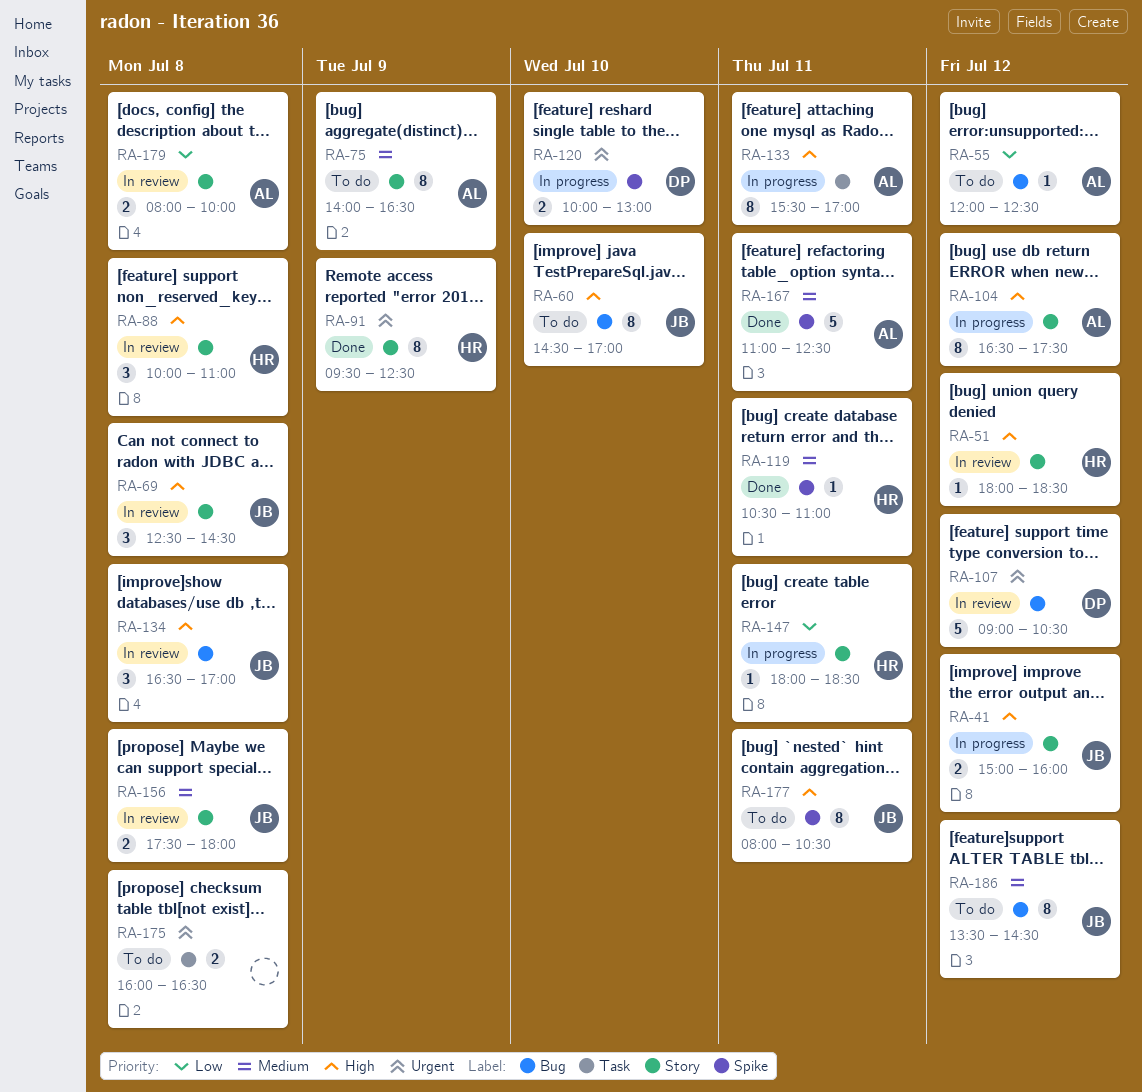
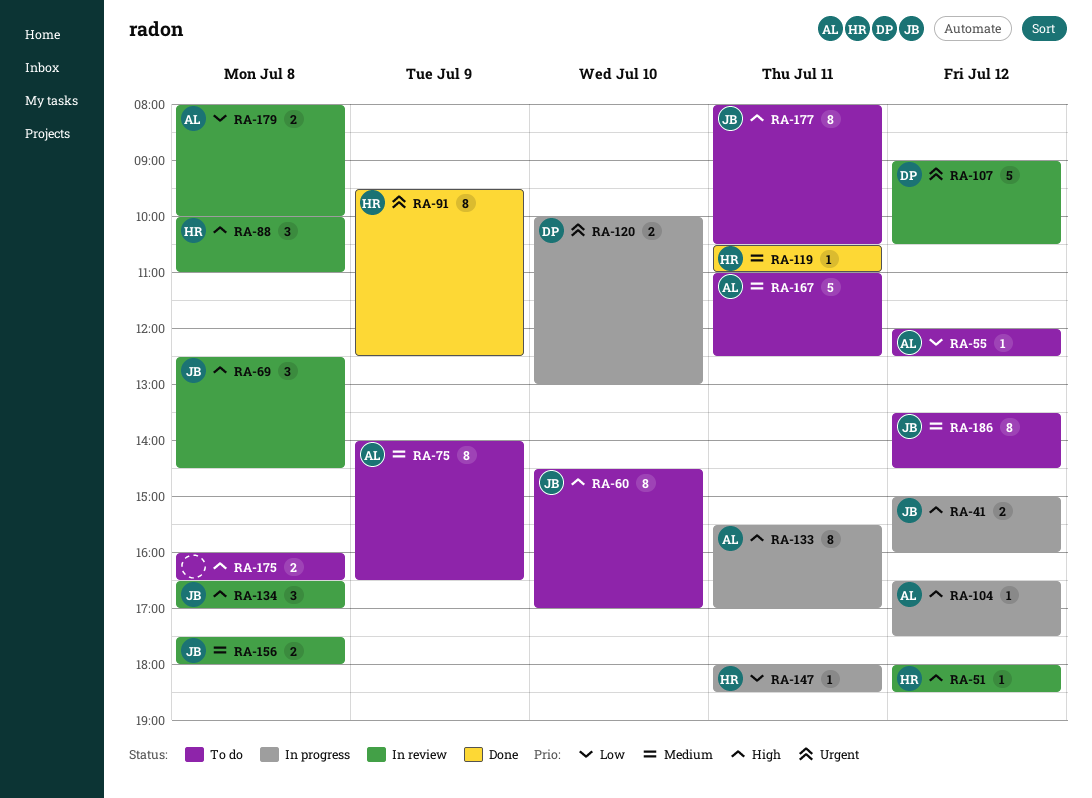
RA-104, estimate: 8 -> 1
RA-167, status: Done -> To do
RA-175, priority: Urgent -> High

